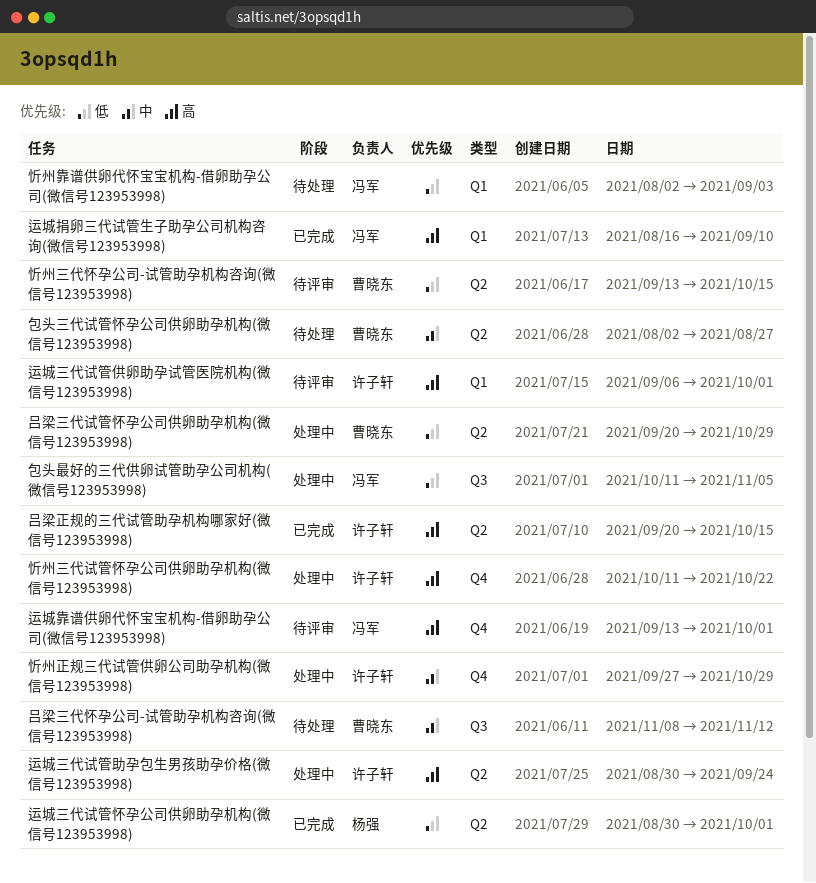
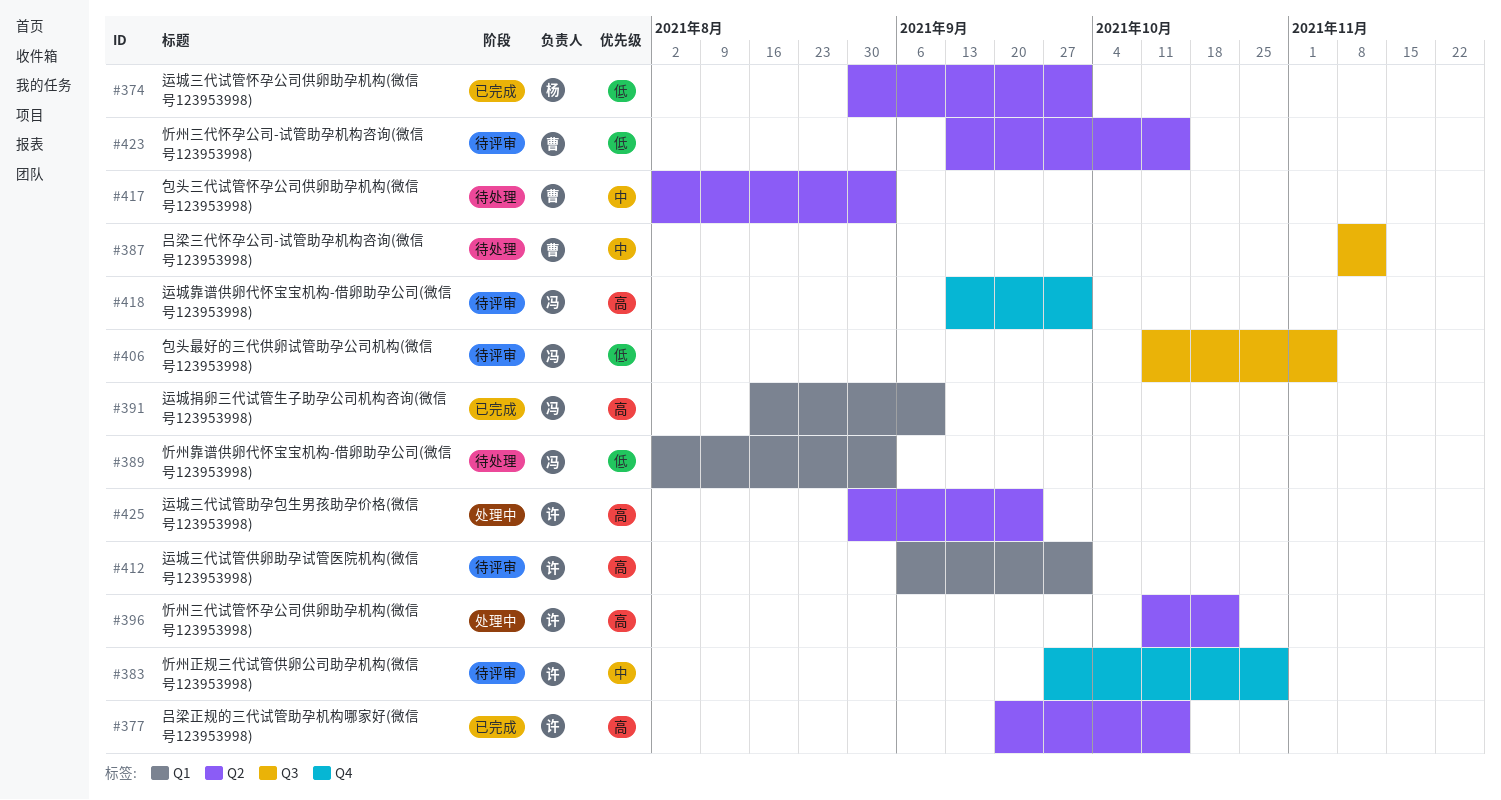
包头三代试管怀孕公司供卵助孕机构(微信号123953998), due: Aug 27 -> Sep 3
包头最好的三代供卵试管助孕公司机构(微信号123953998), status: 处理中 -> 待评审
吕梁三代试管怀孕公司供卵助孕机构(微信号123953998): present -> none
忻州三代试管怀孕公司供卵助孕机构(微信号123953998), label: Q4 -> Q2
忻州正规三代试管供卵公司助孕机构(微信号123953998), status: 处理中 -> 待评审

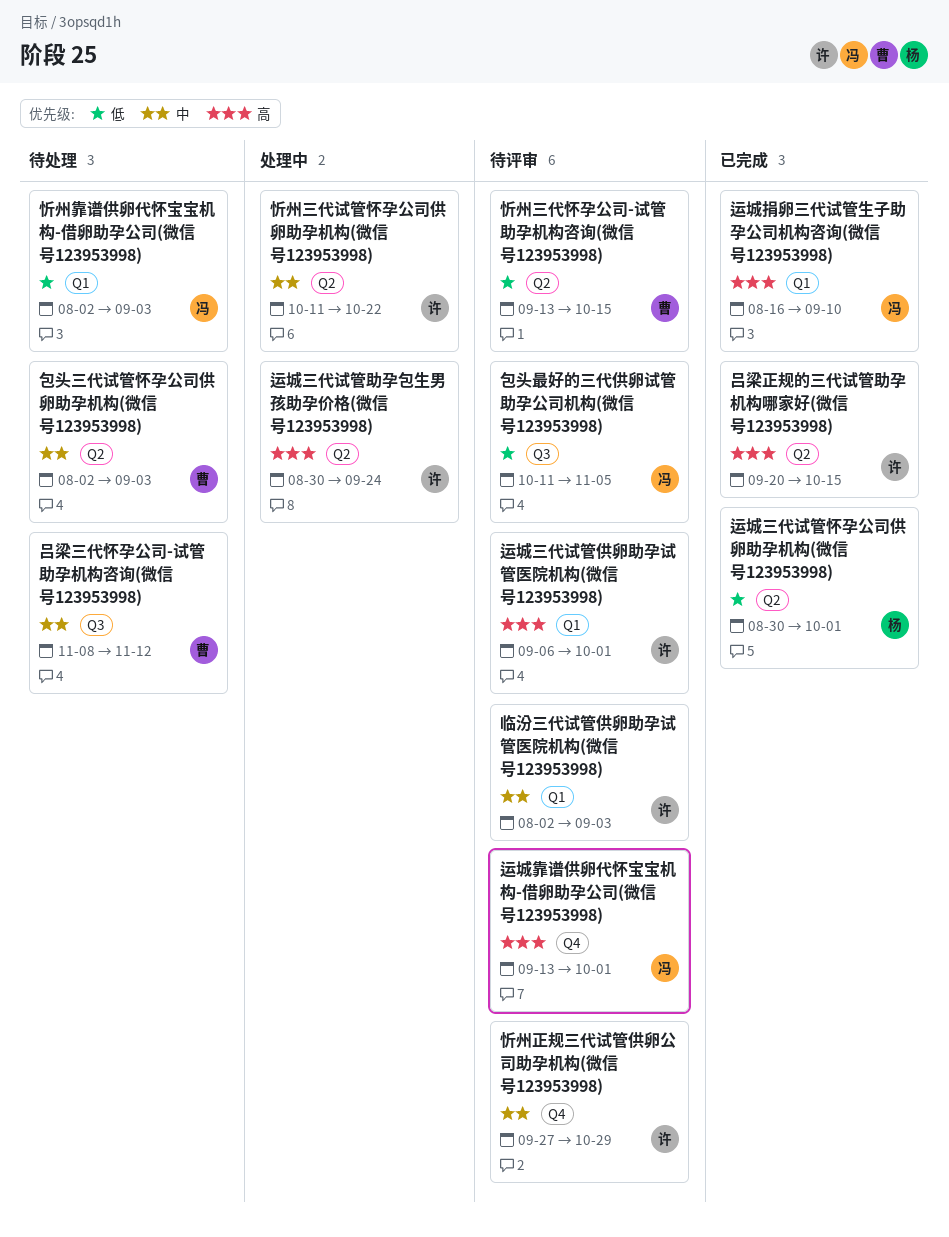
临汾三代试管供卵助孕试管医院机构(微信号123953998): none -> present
忻州三代试管怀孕公司供卵助孕机构(微信号123953998), priority: 高 -> 中

